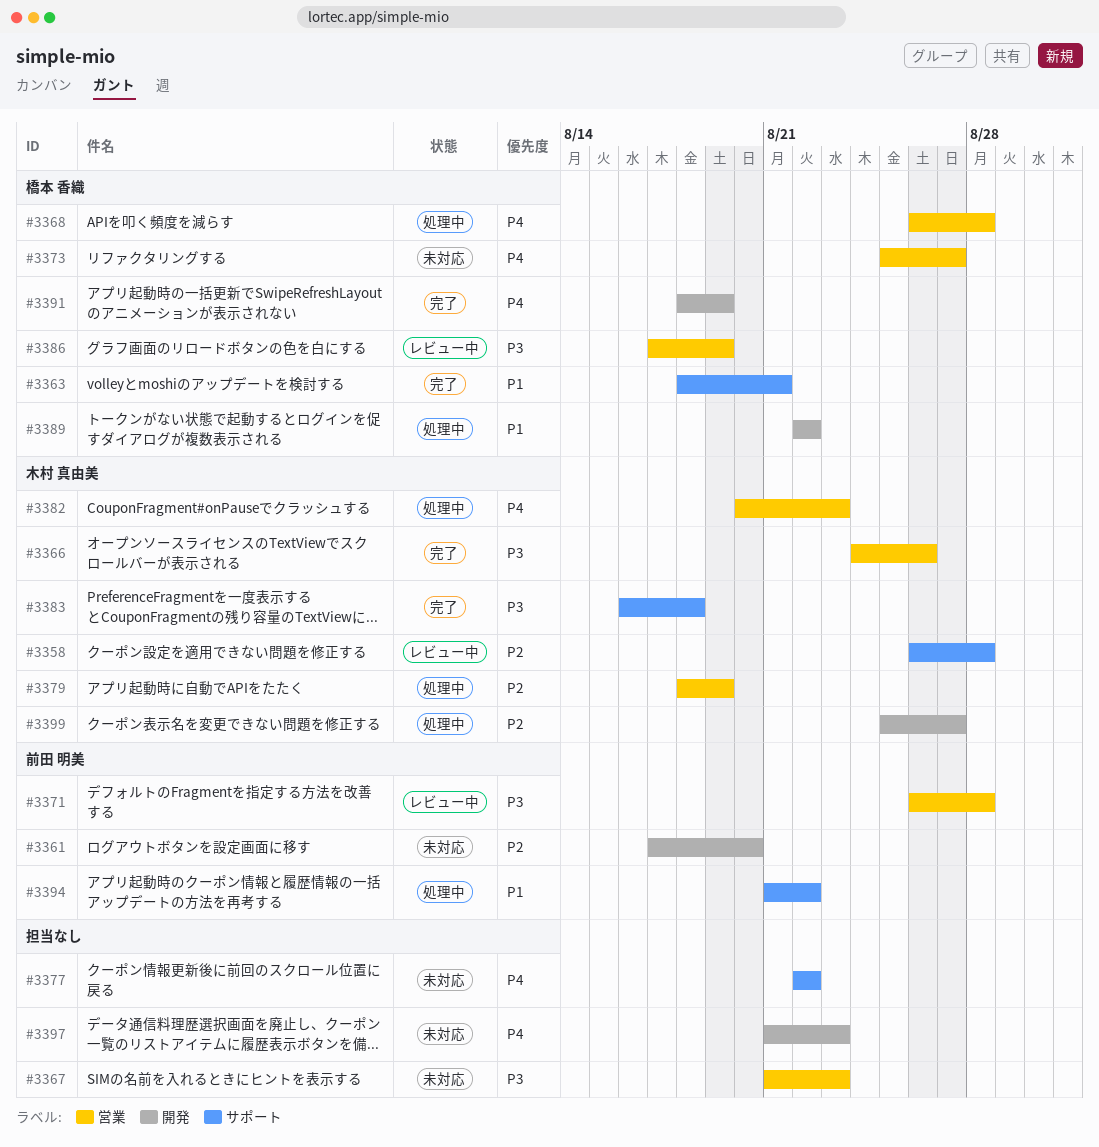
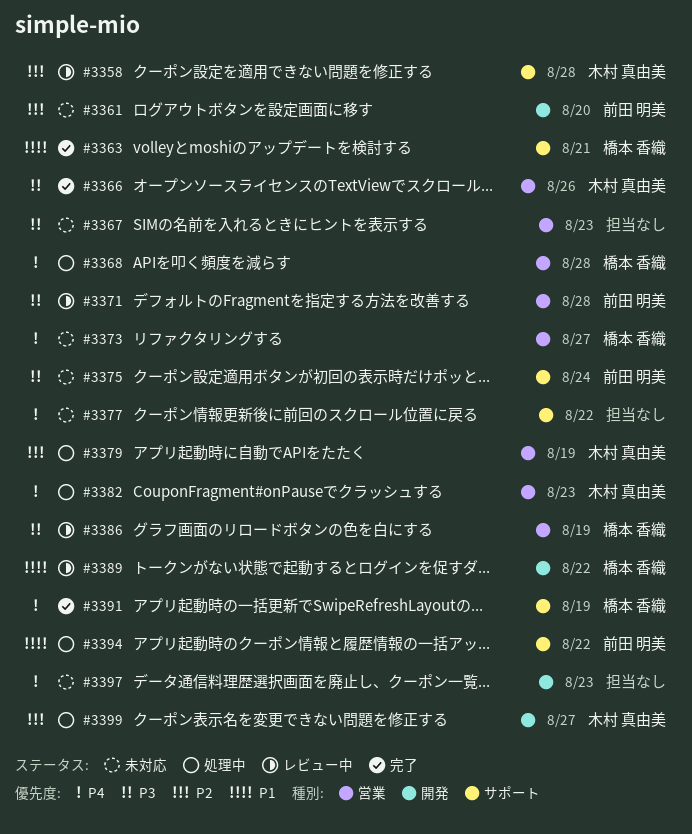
#3375: none -> present
#3383: present -> none
#3389, status: 処理中 -> レビュー中
#3391, label: 開発 -> サポート

